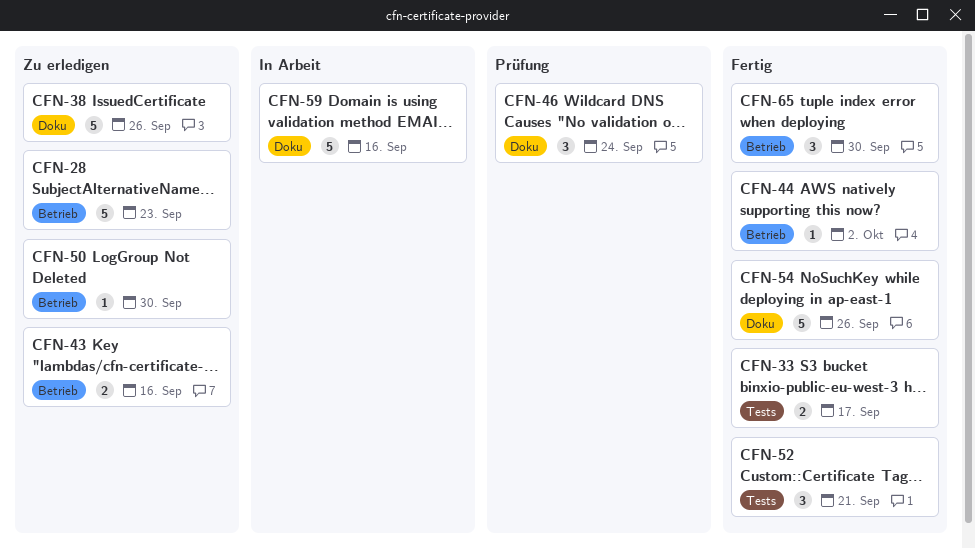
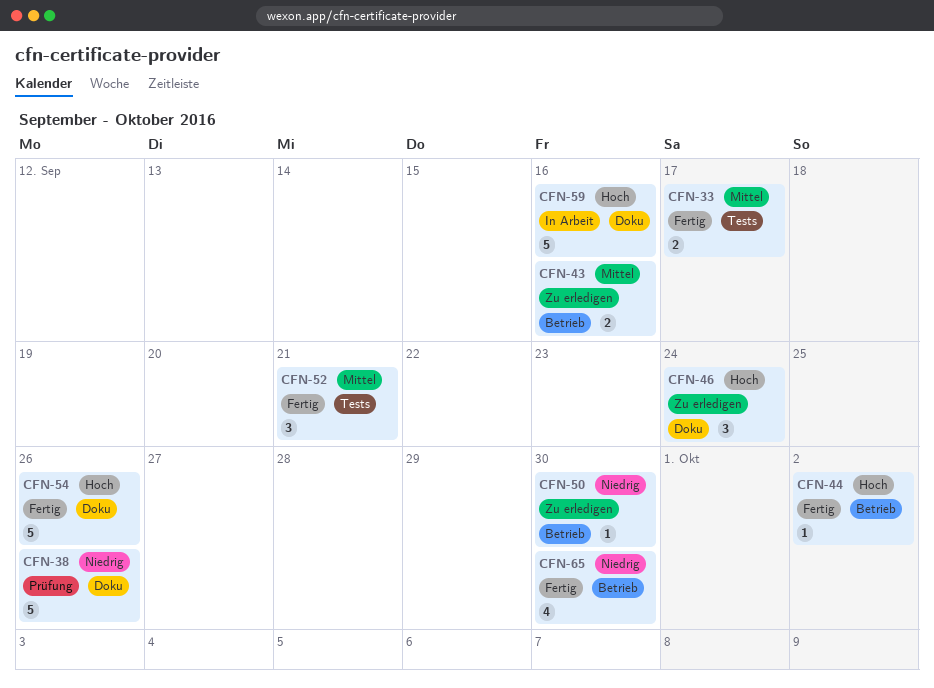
CFN-28: present -> none
CFN-38, status: Zu erledigen -> Prüfung
CFN-46, status: Prüfung -> Zu erledigen
CFN-65, estimate: 3 -> 4

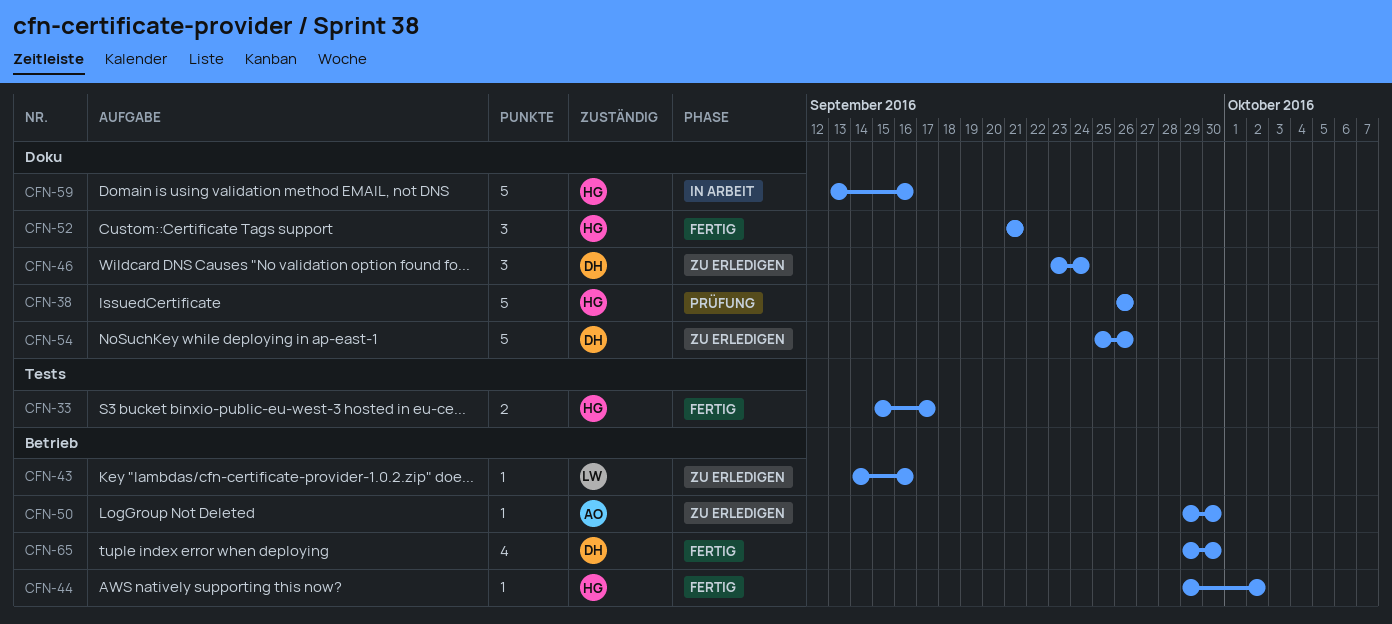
CFN-43, estimate: 2 -> 1
CFN-52, label: Tests -> Doku
CFN-54, status: Fertig -> Zu erledigen

